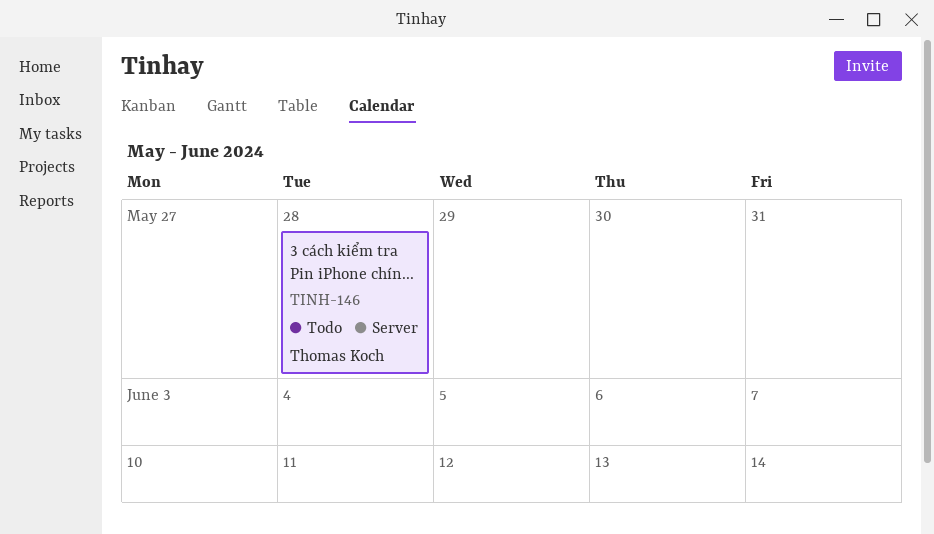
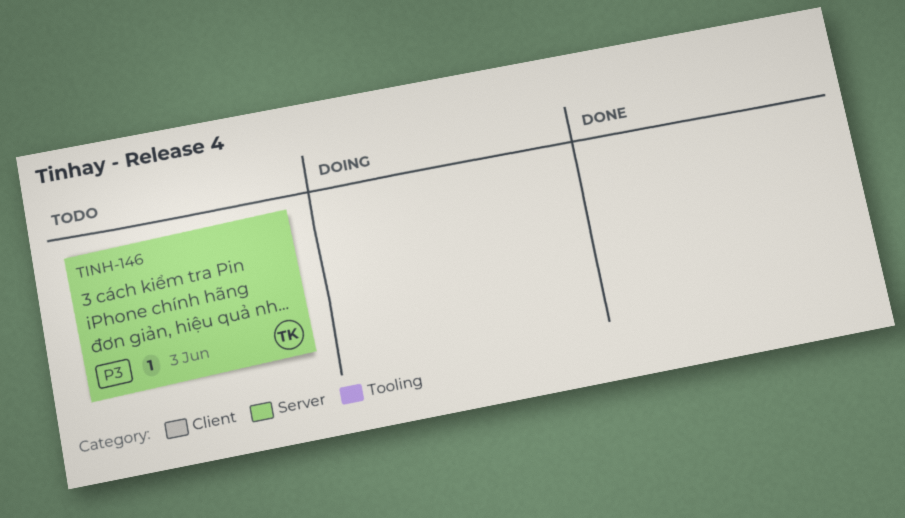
TINH-146, due: May 28 -> Jun 3

